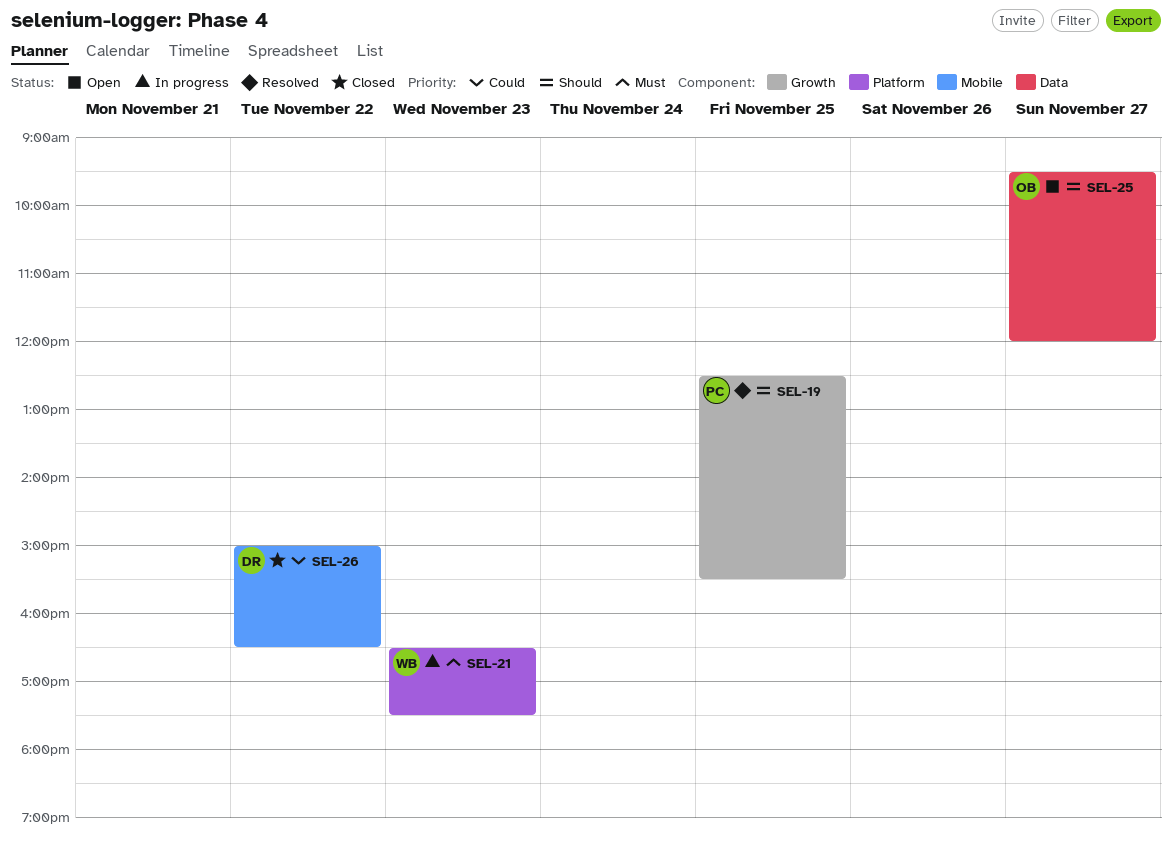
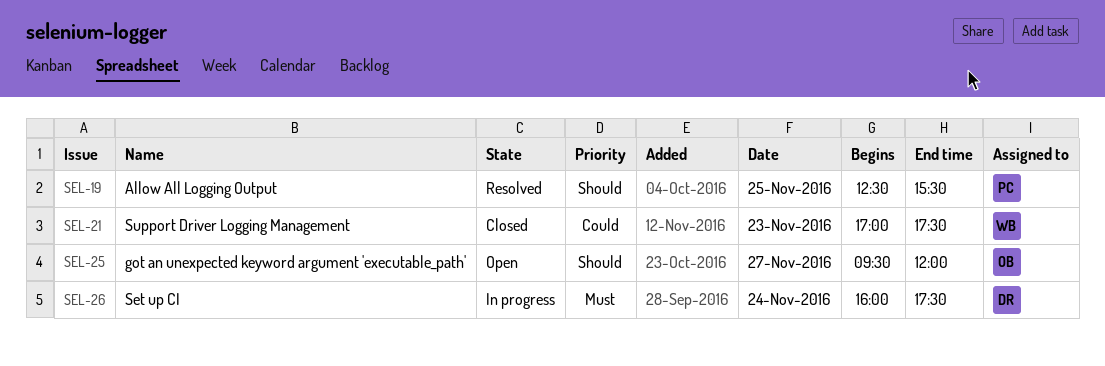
SEL-21, status: In progress -> Closed
SEL-21, priority: Must -> Could
SEL-21, begins: 16:30 -> 17:00
SEL-26, status: Closed -> In progress
SEL-26, priority: Could -> Must
SEL-26, day: Nov 22 -> Nov 24
SEL-26, begins: 15:00 -> 16:00
SEL-26, ends: 16:30 -> 17:30

